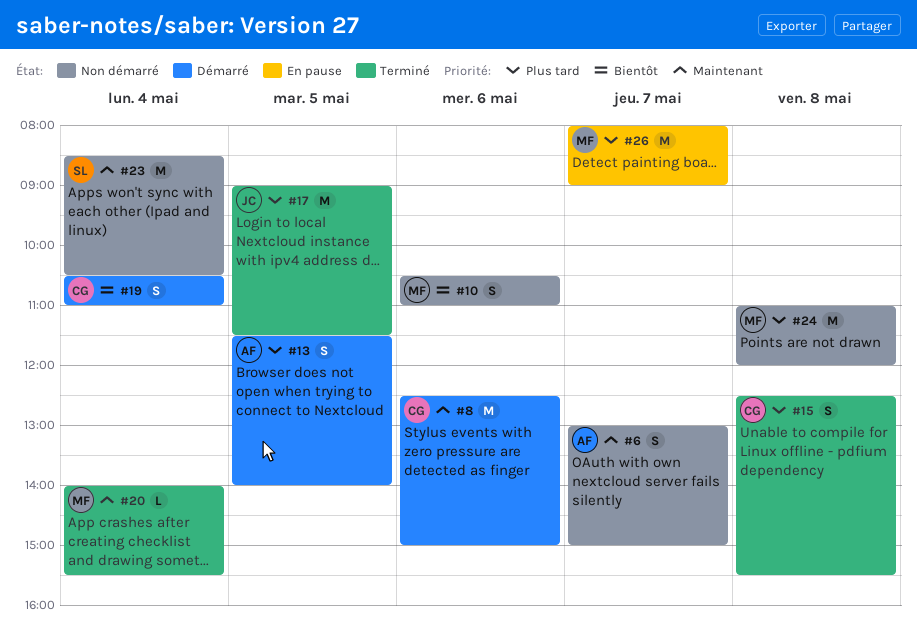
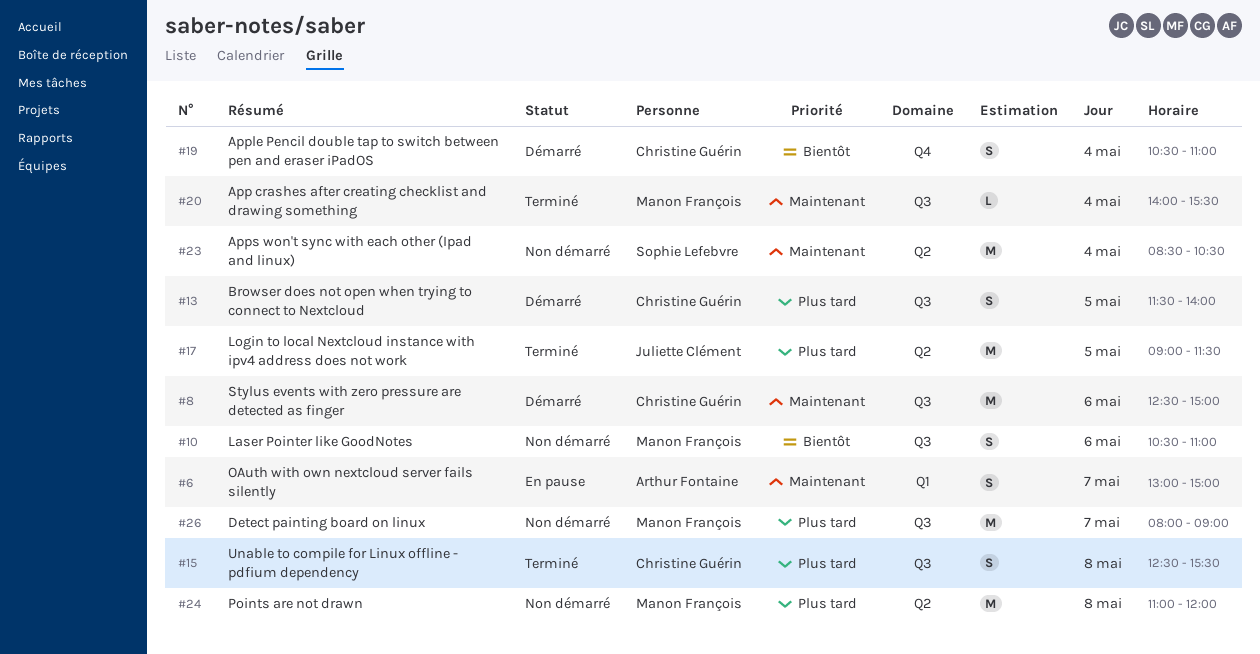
#6, status: Non démarré -> En pause
#13, owner: Arthur Fontaine -> Christine Guérin
#26, status: En pause -> Non démarré

